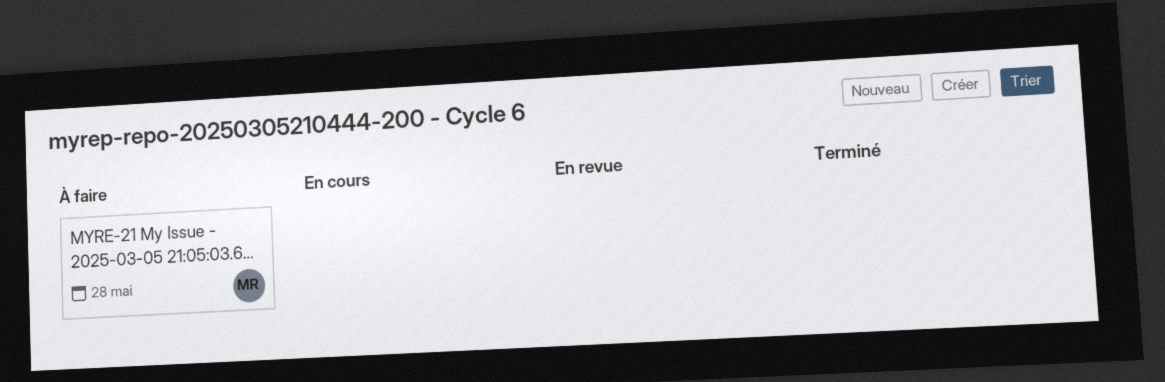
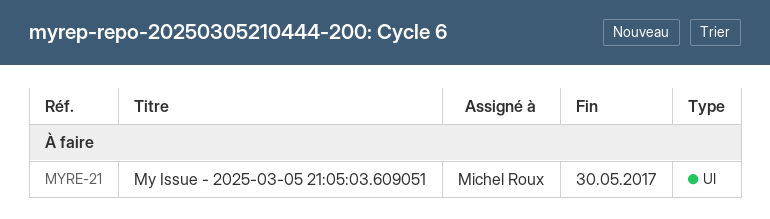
MYRE-21, due: May 28 -> May 30

